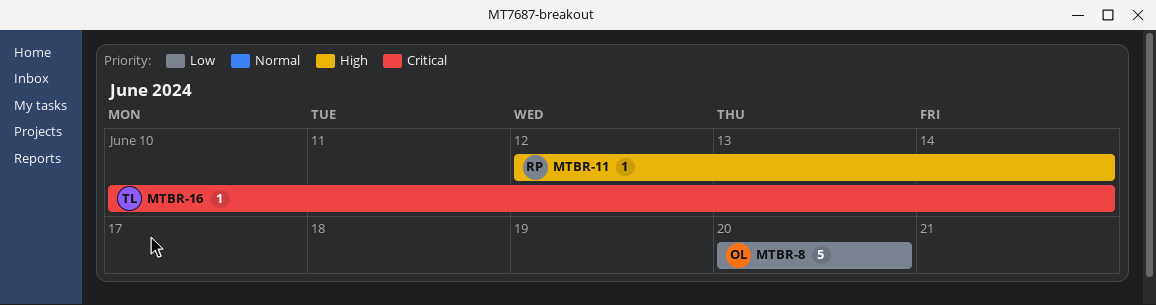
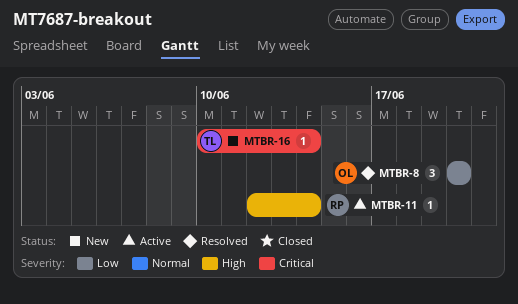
MTBR-8, estimate: 5 -> 3

